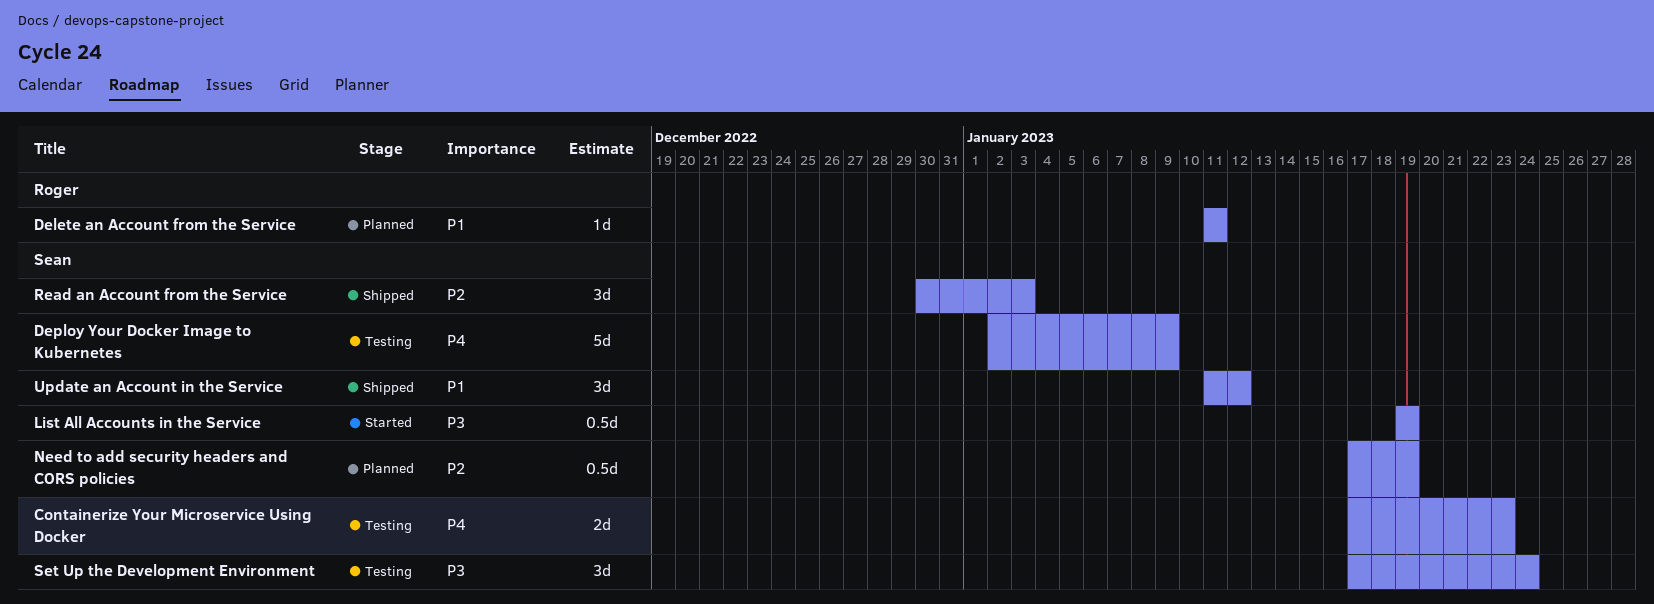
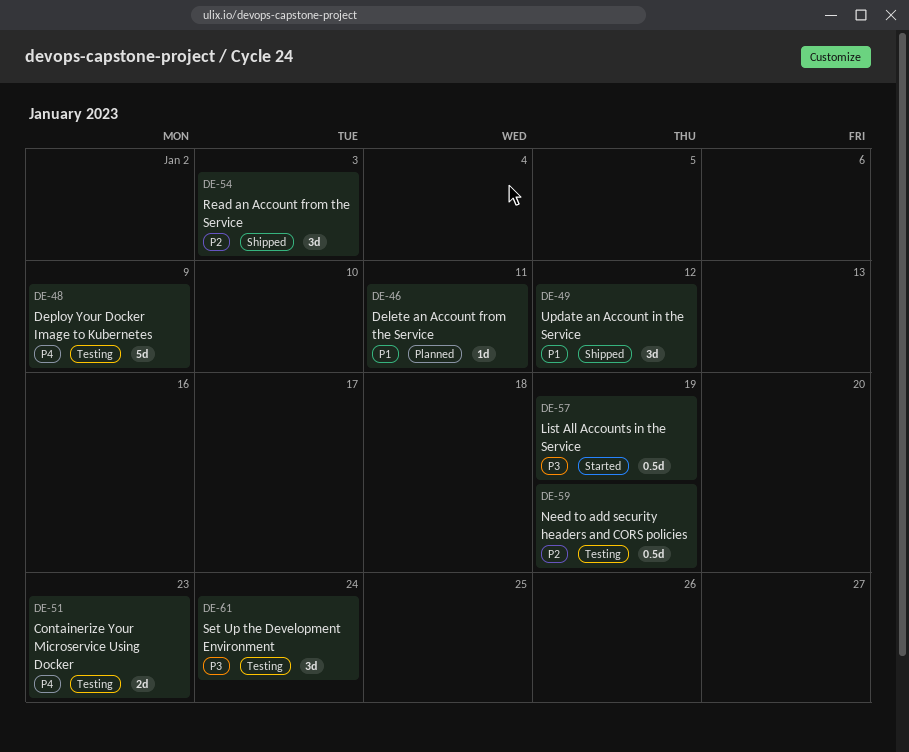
Need to add security headers and CORS policies, status: Planned -> Testing

